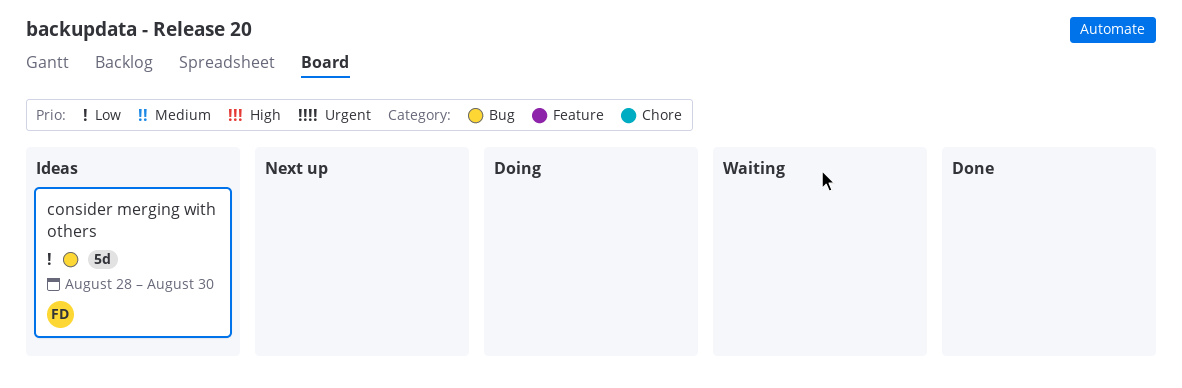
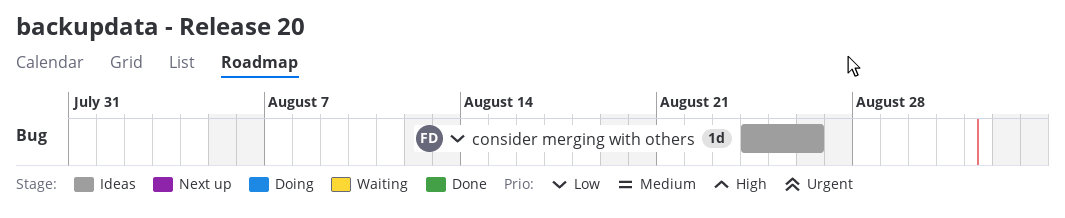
consider merging with others, estimate: 5d -> 1d
consider merging with others, start: Aug 28 -> Aug 24
consider merging with others, due: Aug 30 -> Aug 26

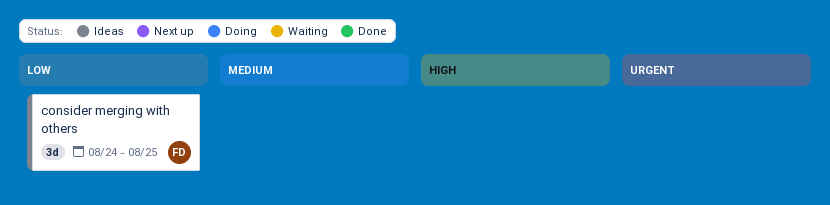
consider merging with others, estimate: 1d -> 3d
consider merging with others, due: Aug 26 -> Aug 25

